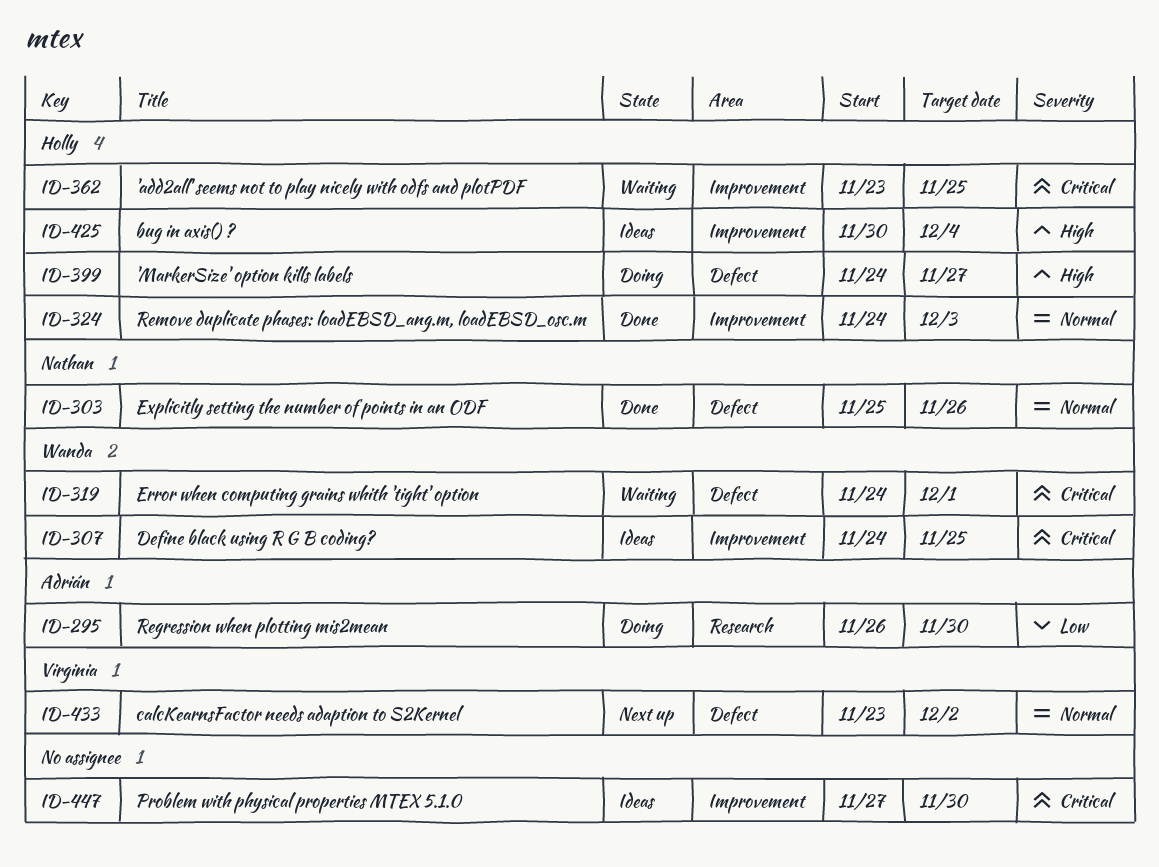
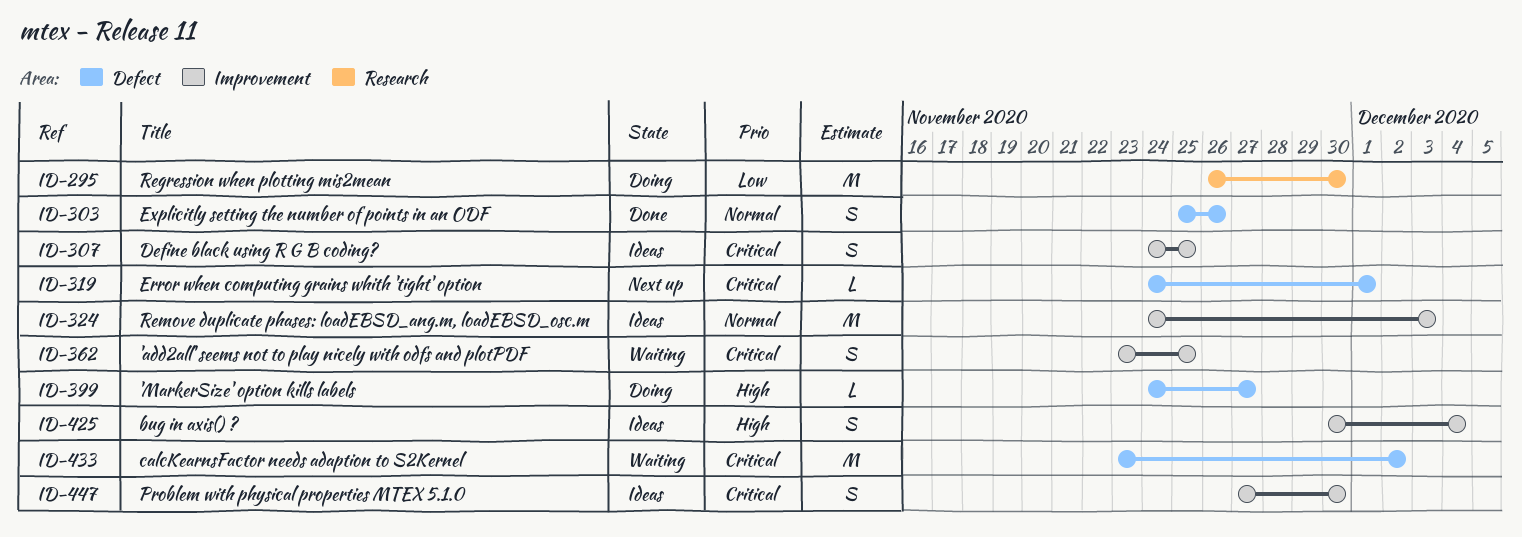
ID-319, status: Waiting -> Next up
ID-324, status: Done -> Ideas
ID-433, status: Next up -> Waiting
ID-433, priority: Normal -> Critical

